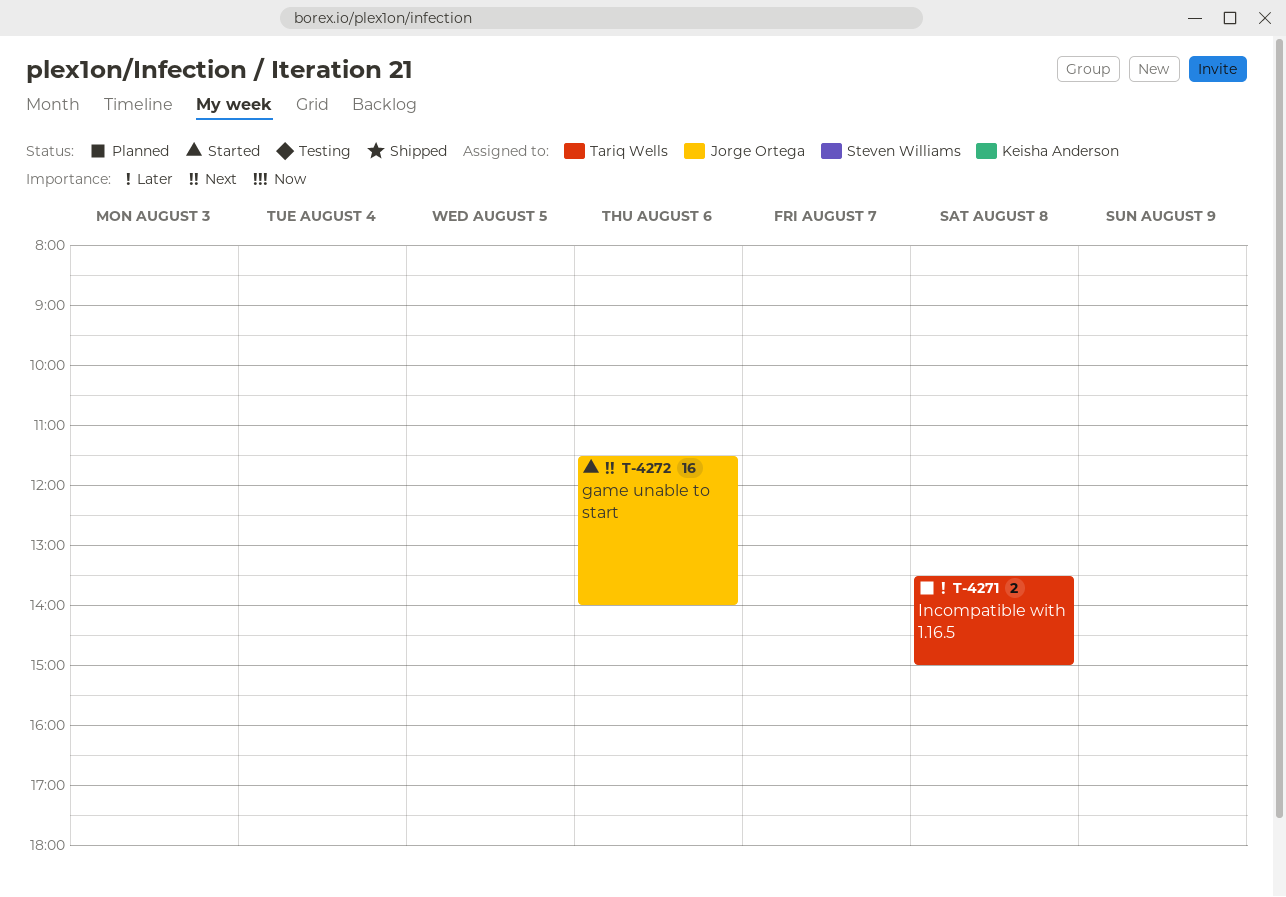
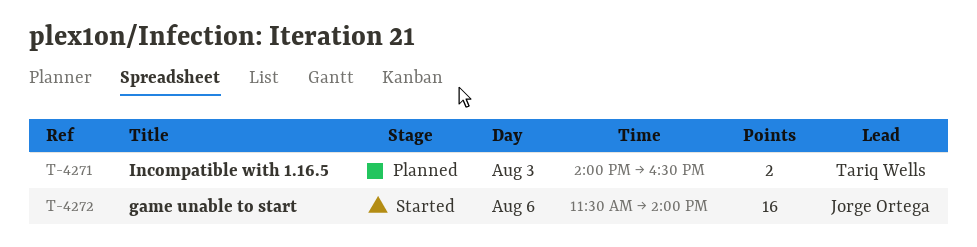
T-4271, day: Aug 8 -> Aug 3
T-4271, begins: 13:30 -> 14:00
T-4271, ends: 15:00 -> 16:30

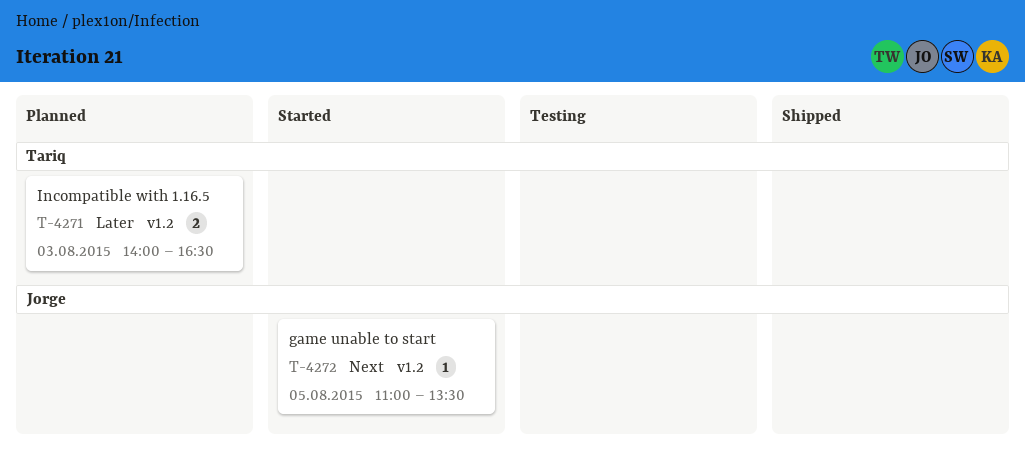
T-4272, estimate: 16 -> 1
T-4272, day: Aug 6 -> Aug 5
T-4272, begins: 11:30 -> 11:00
T-4272, ends: 14:00 -> 13:30

